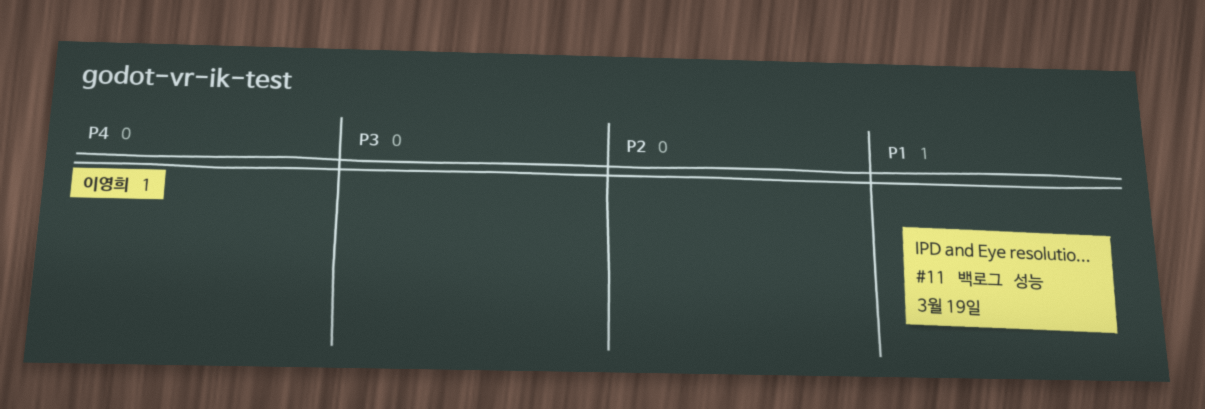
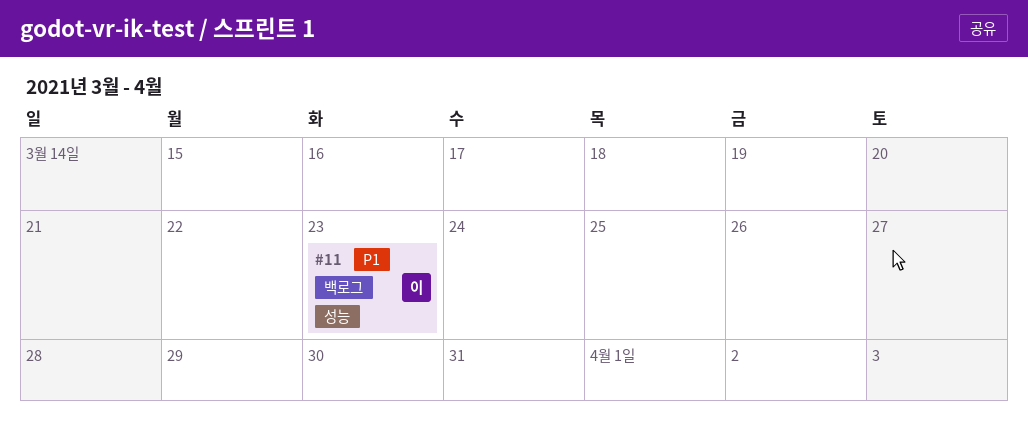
#11, due: Mar 19 -> Mar 23

